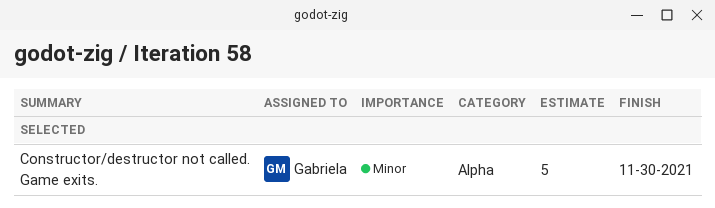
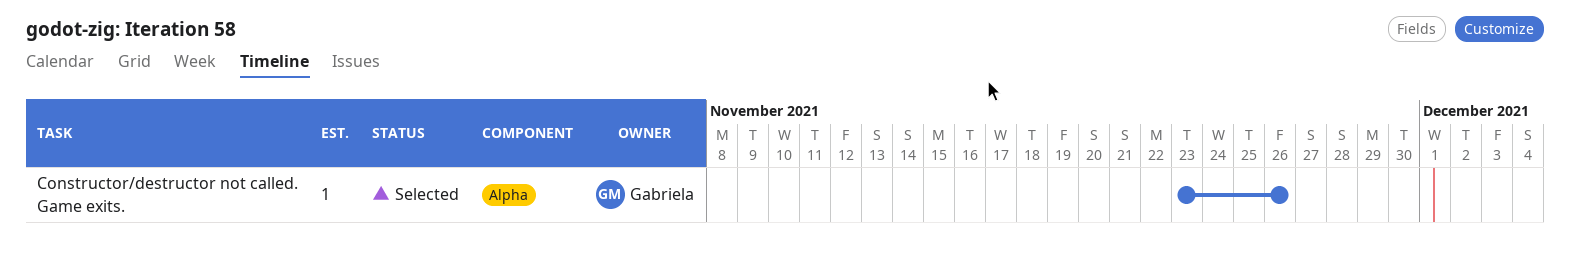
Constructor/destructor not called. Game exits., estimate: 5 -> 1
Constructor/destructor not called. Game exits., due: Nov 30 -> Nov 26

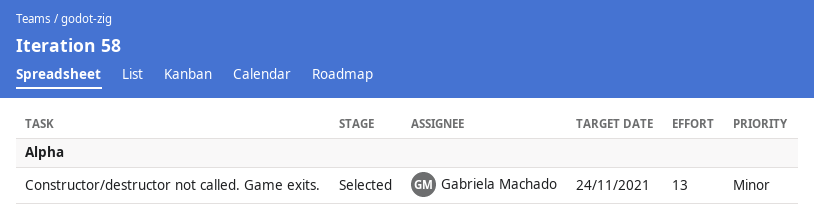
Constructor/destructor not called. Game exits., estimate: 1 -> 13
Constructor/destructor not called. Game exits., due: Nov 26 -> Nov 24

